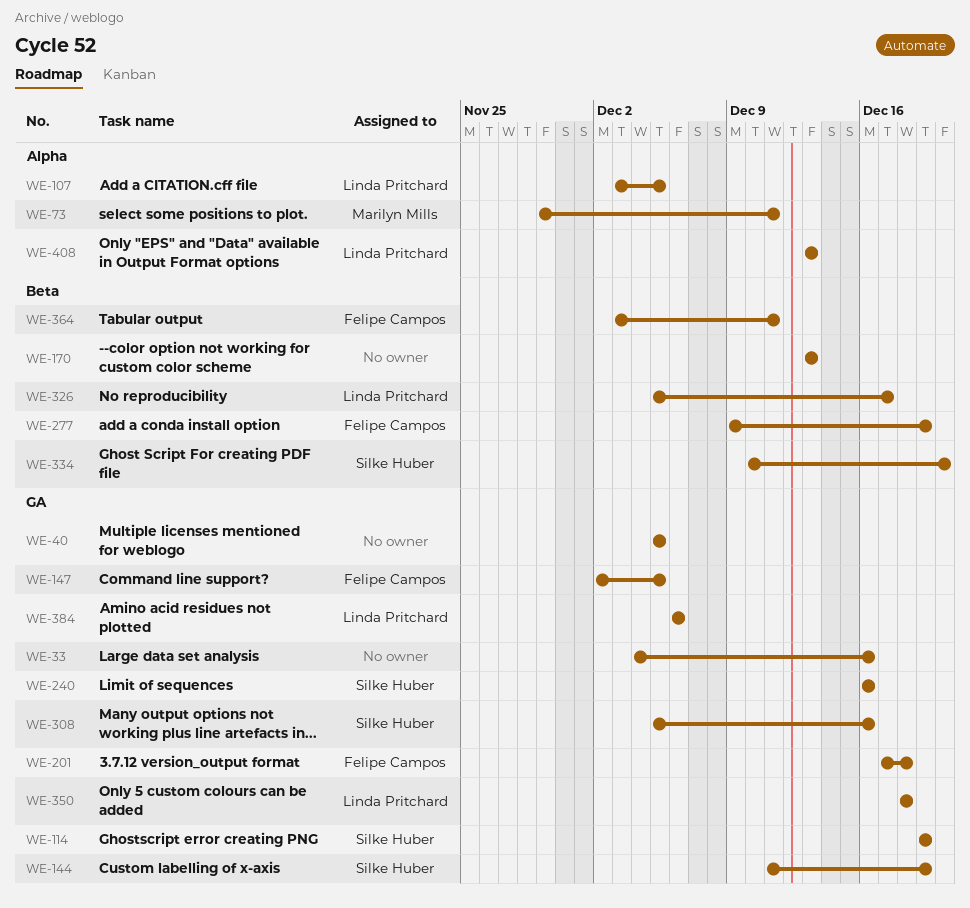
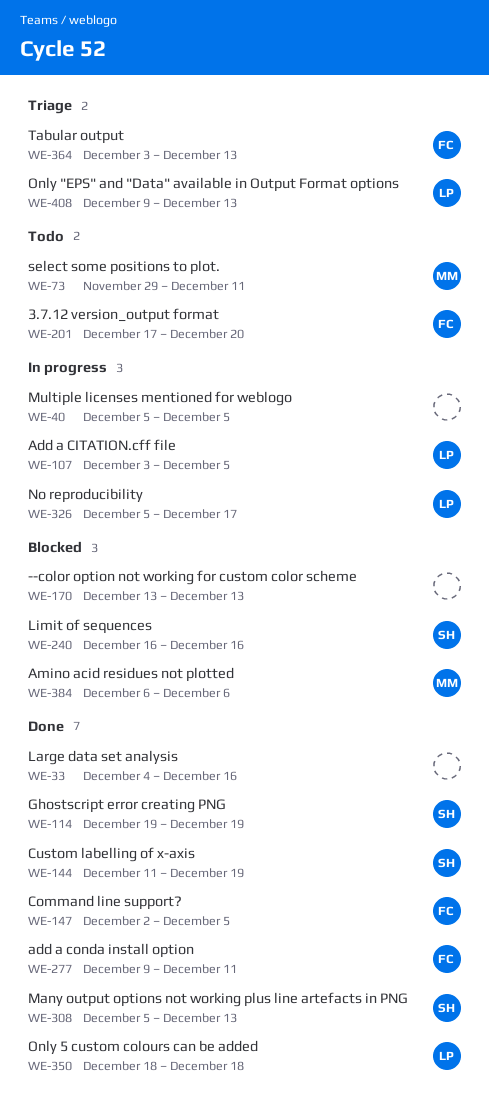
WE-201, due: Dec 18 -> Dec 20
WE-277, due: Dec 19 -> Dec 11
WE-308, due: Dec 16 -> Dec 13
WE-334: present -> none
WE-364, due: Dec 11 -> Dec 13
WE-384, owner: Linda Pritchard -> Marilyn Mills
WE-408, start: Dec 13 -> Dec 9

